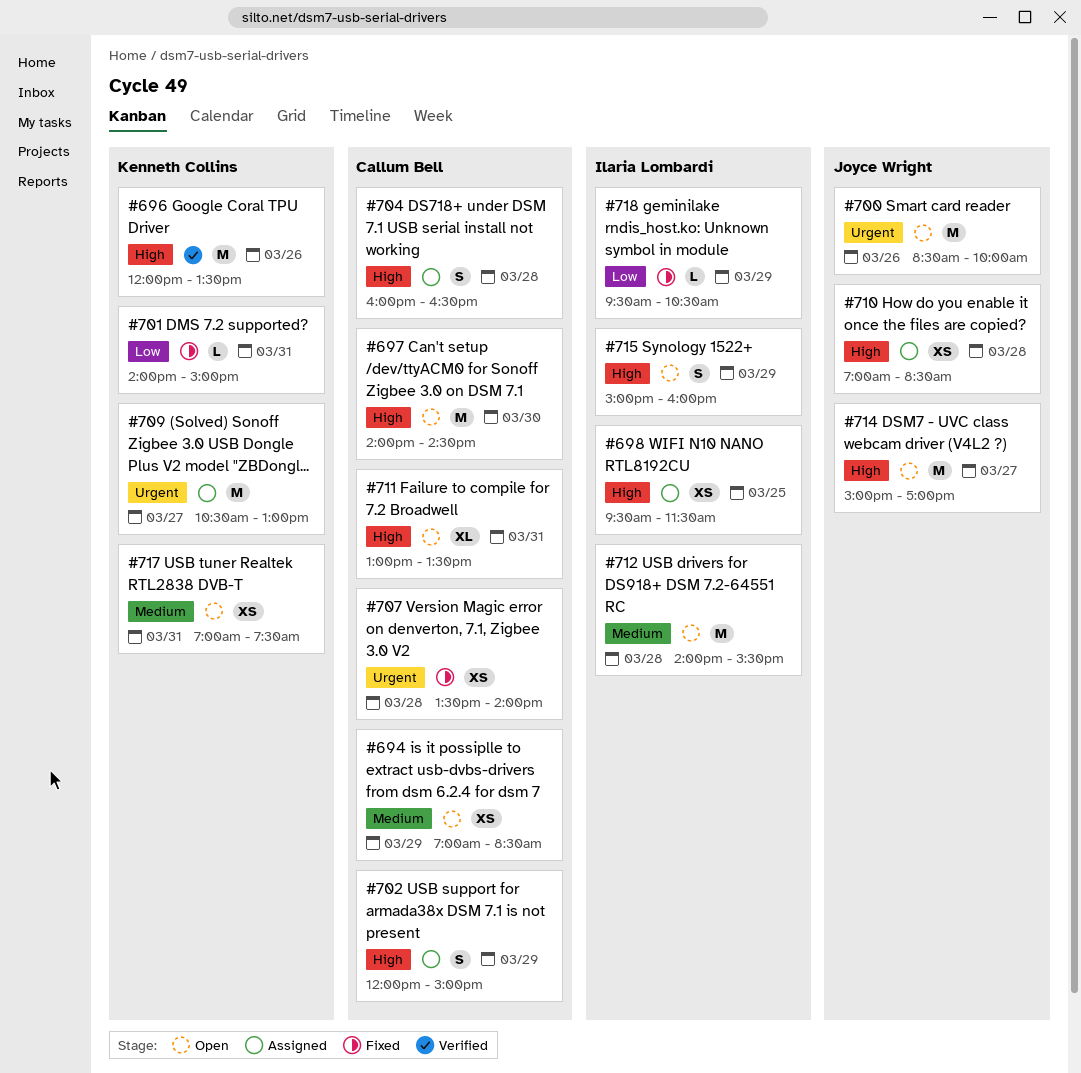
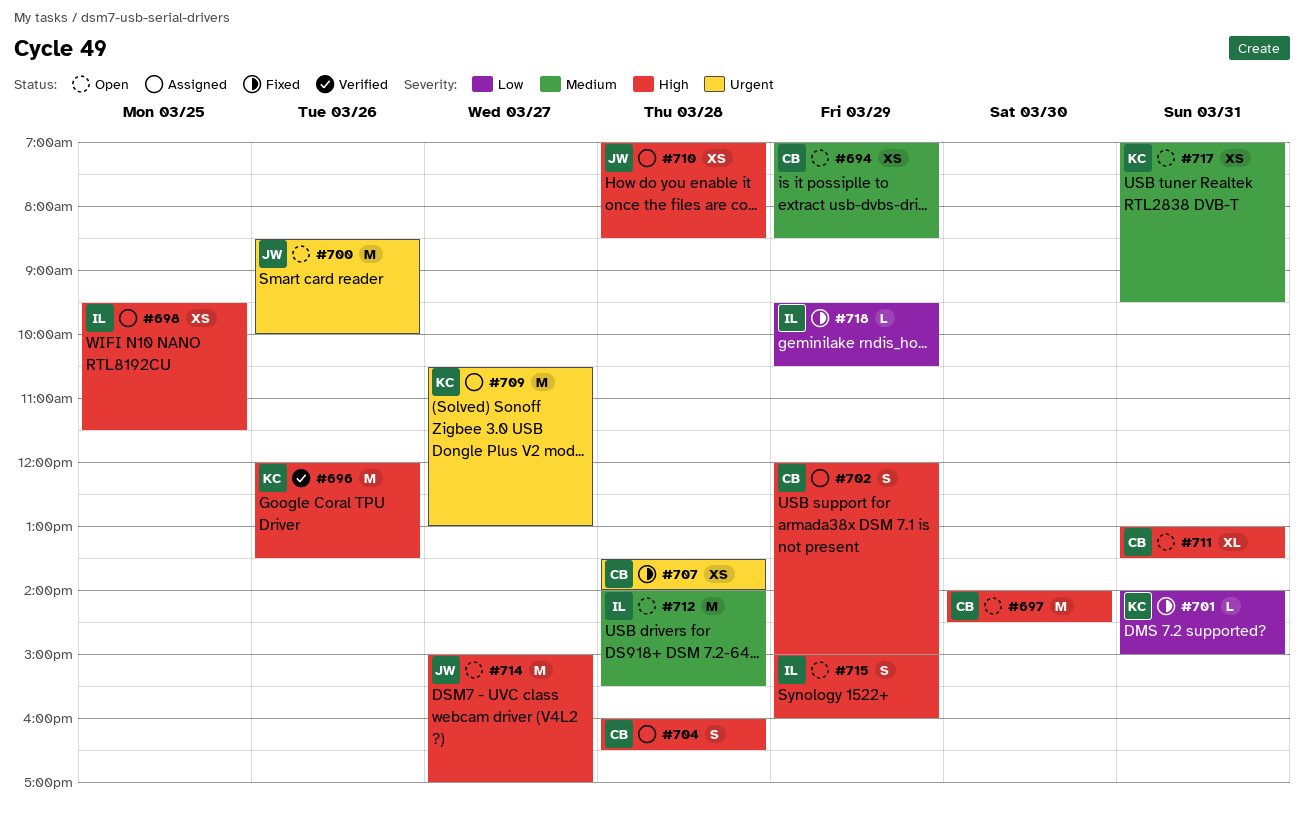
#717, ends: 07:30 -> 09:30

